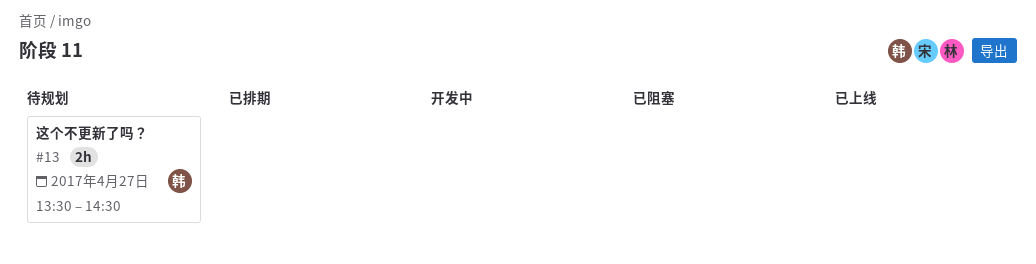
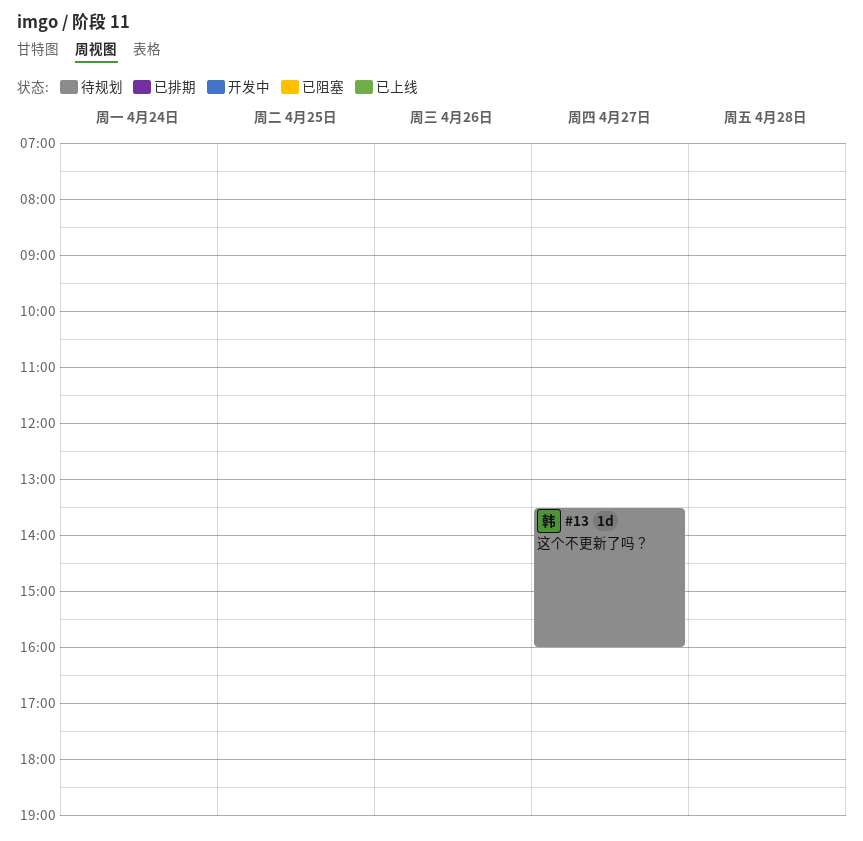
#13, estimate: 2h -> 1d
#13, ends: 14:30 -> 16:00

